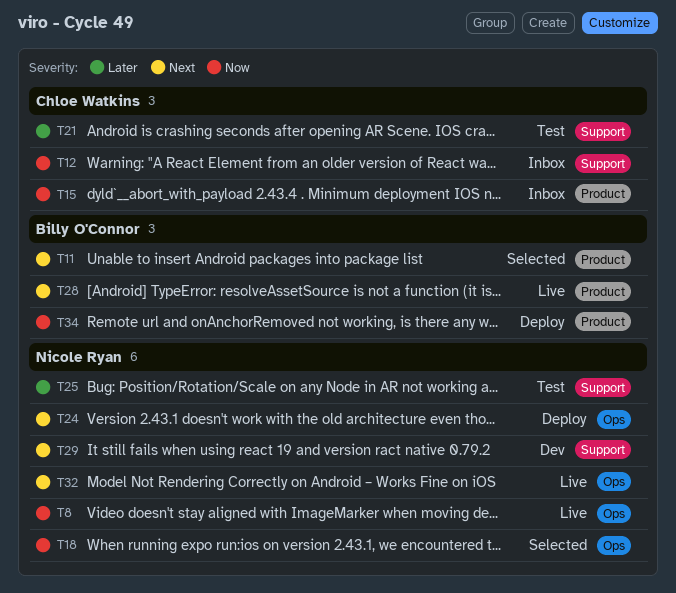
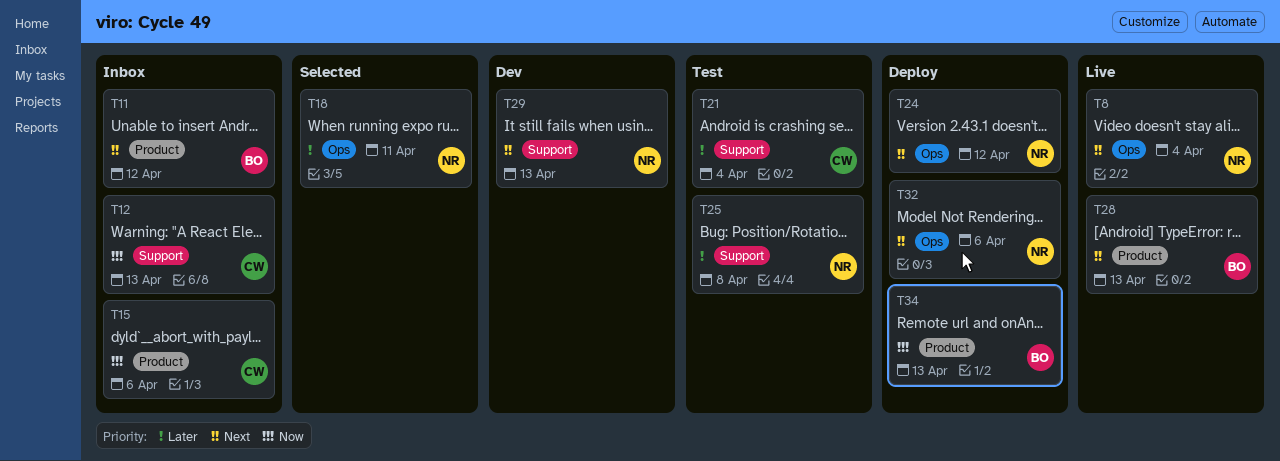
T8, priority: Now -> Next
T11, status: Selected -> Inbox
T18, priority: Now -> Later
T32, status: Live -> Deploy

